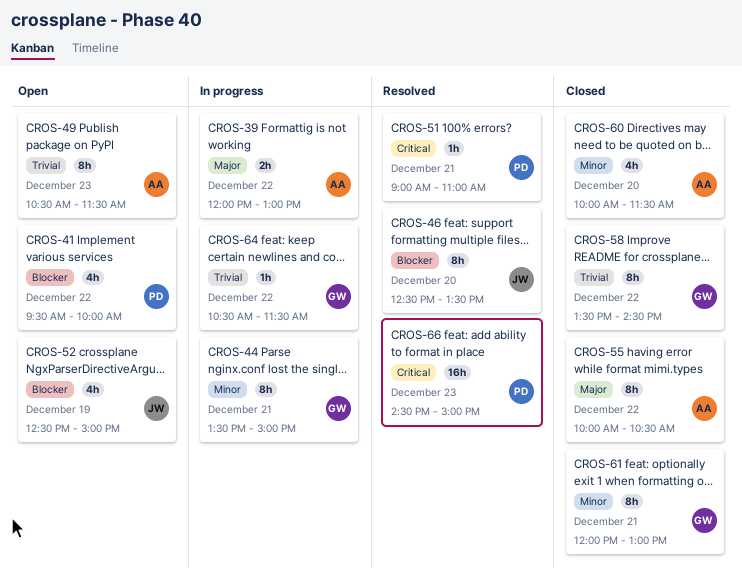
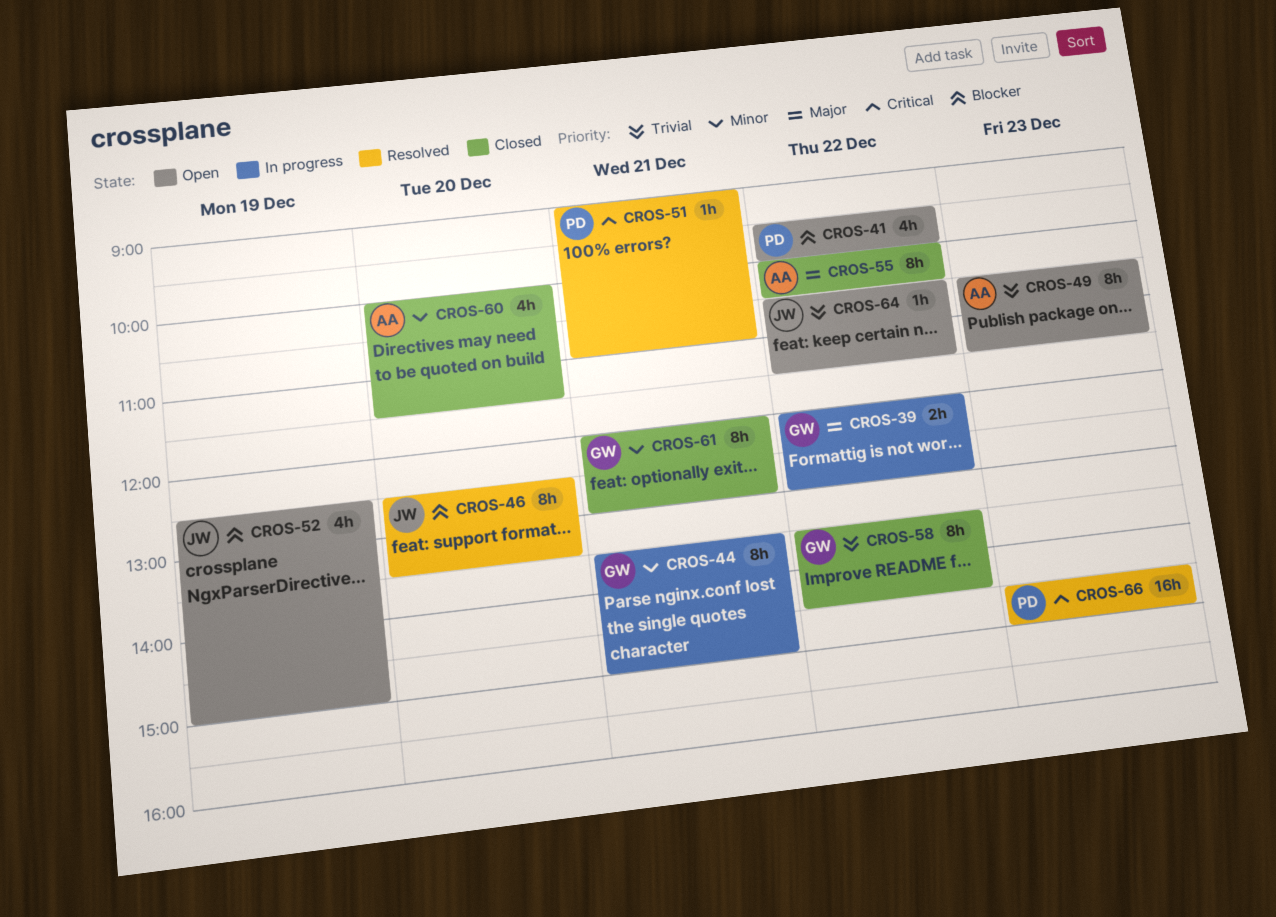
CROS-39, owner: AA -> GW
CROS-64, status: In progress -> Open
CROS-64, owner: GW -> JW

